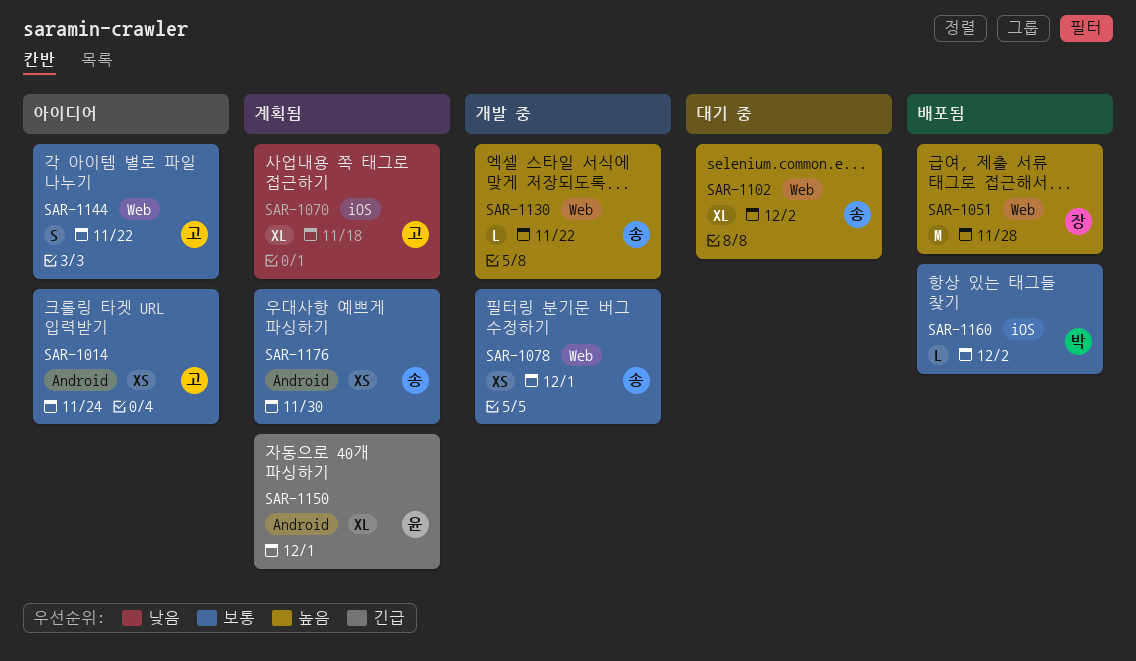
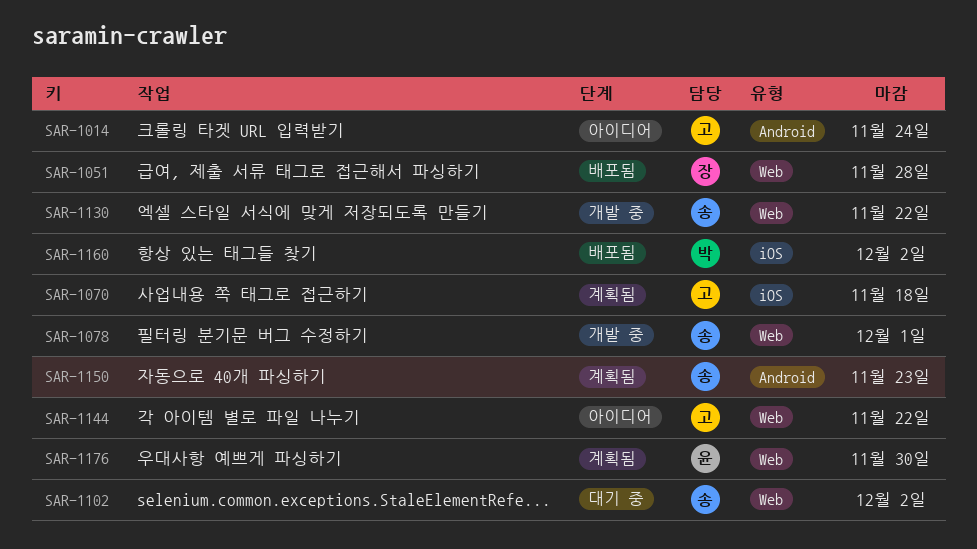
SAR-1150, owner: 윤 -> 송
SAR-1150, due: Dec 1 -> Nov 23
SAR-1176, owner: 송 -> 윤
SAR-1176, label: Android -> Web

